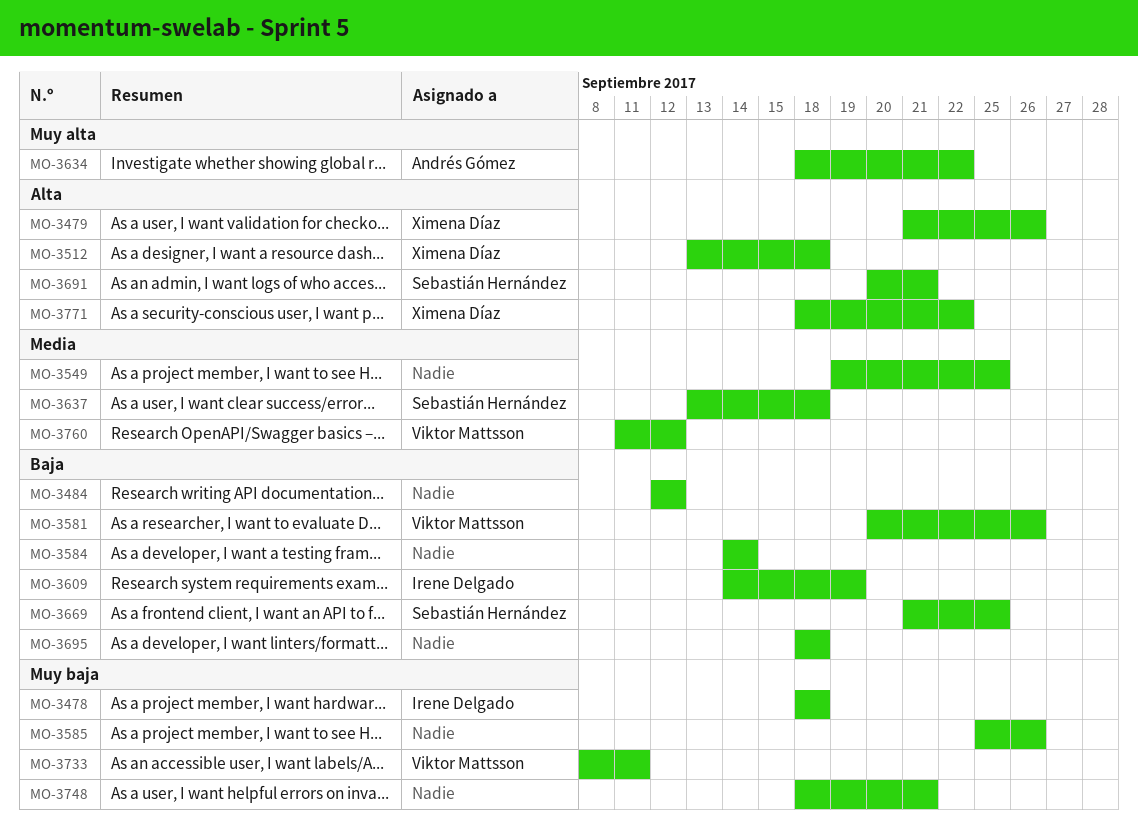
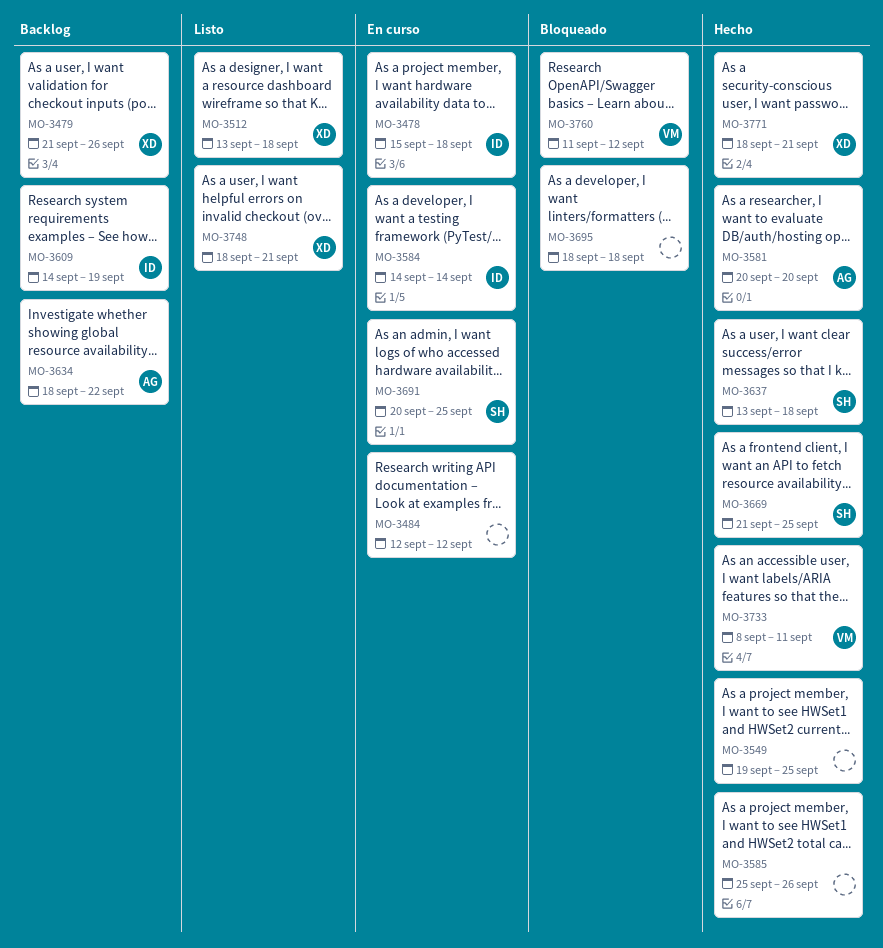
MO-3478, start: Sep 18 -> Sep 15
MO-3581, owner: Viktor Mattsson -> Andrés Gómez
MO-3581, due: Sep 26 -> Sep 20
MO-3584, owner: none -> Irene Delgado
MO-3691, due: Sep 21 -> Sep 25
MO-3748, owner: none -> Ximena Díaz
MO-3771, due: Sep 22 -> Sep 21

